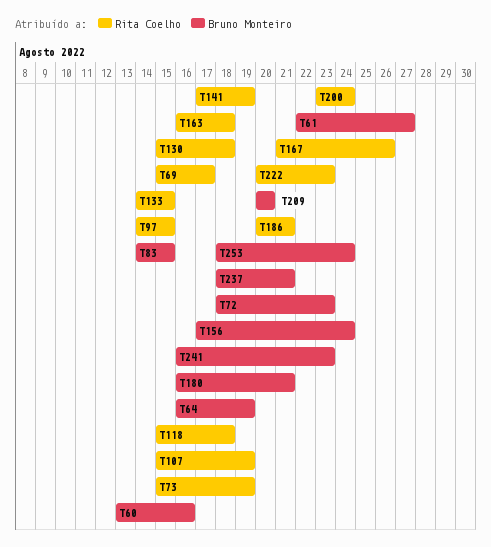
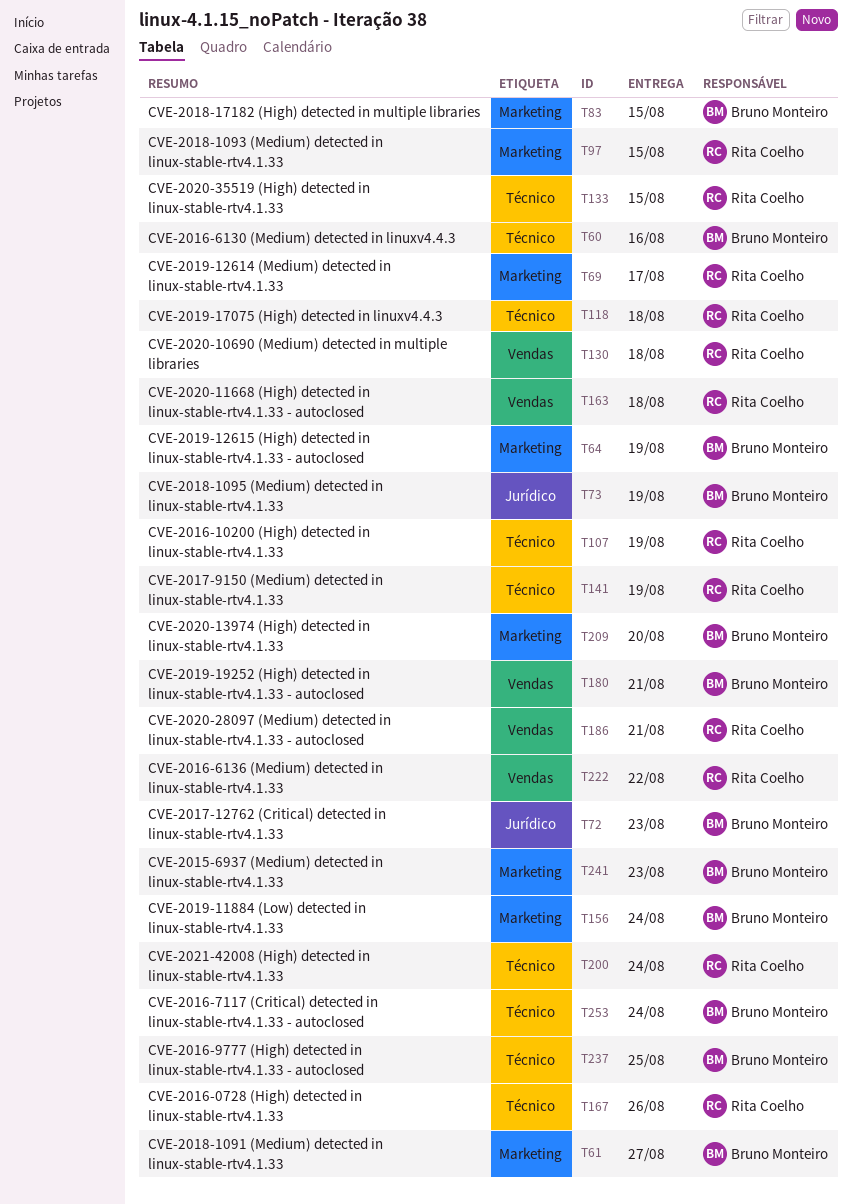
T73, owner: Rita Coelho -> Bruno Monteiro
T222, due: Aug 23 -> Aug 22
T237, due: Aug 21 -> Aug 25

